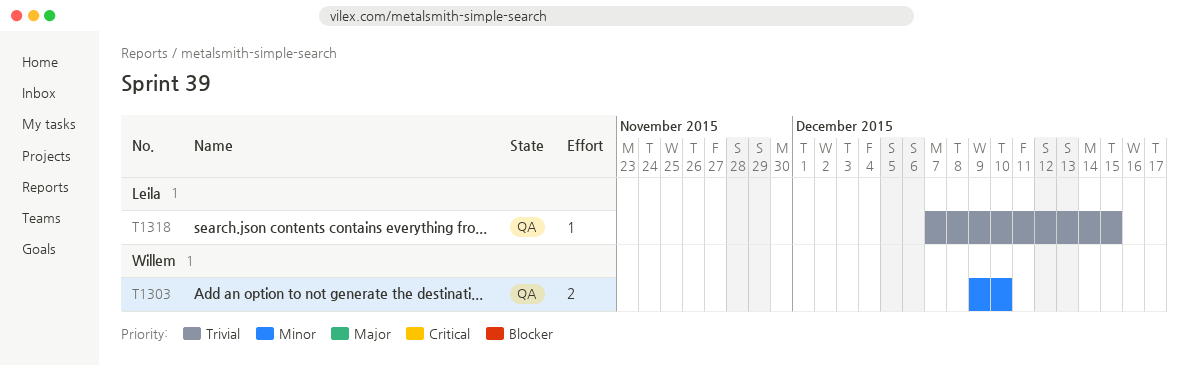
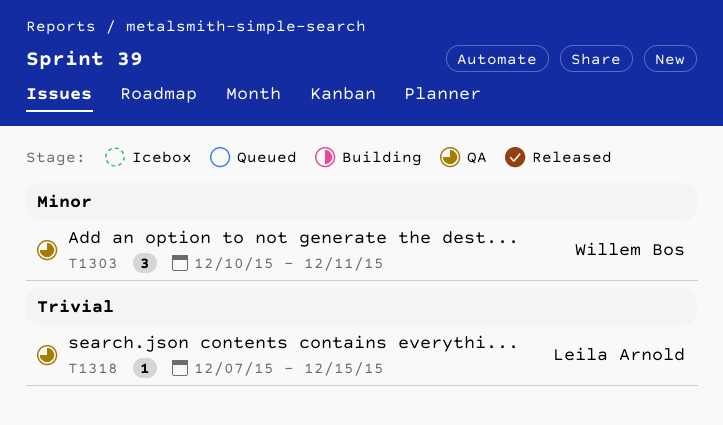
T1303, estimate: 2 -> 3
T1303, start: Dec 9 -> Dec 10
T1303, due: Dec 10 -> Dec 11

